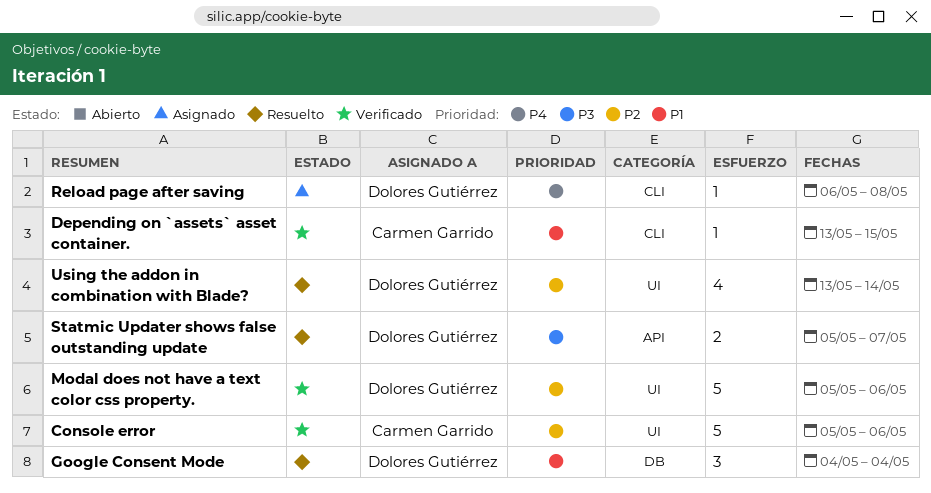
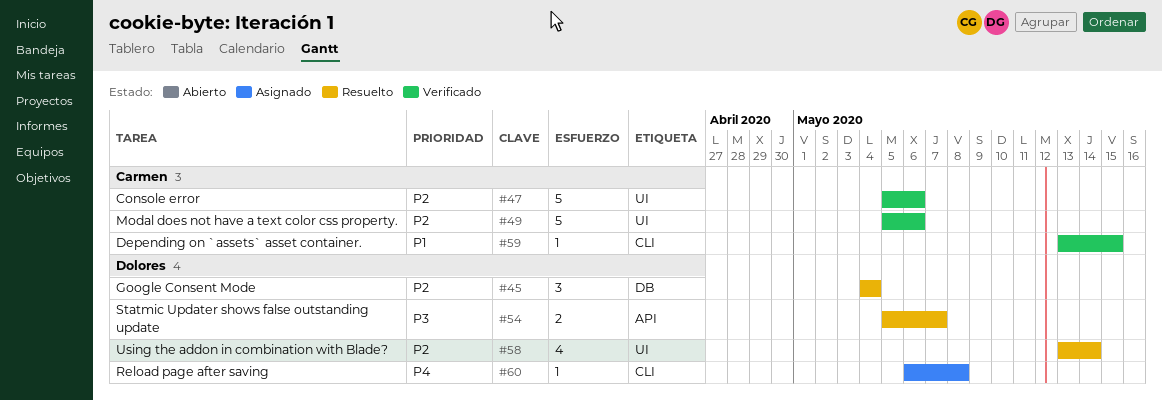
Google Consent Mode, priority: P1 -> P2
Modal does not have a text color css property., owner: Dolores Gutiérrez -> Carmen Garrido

